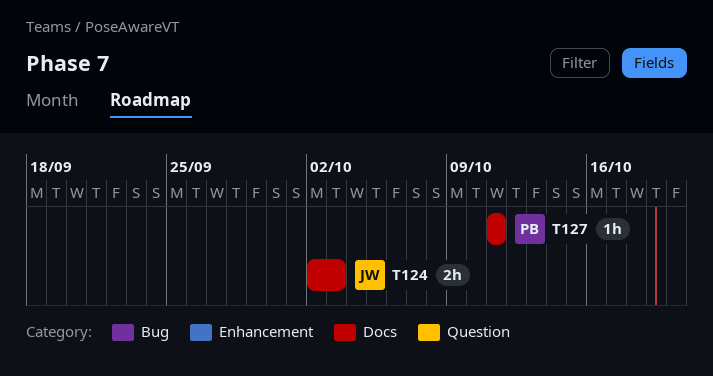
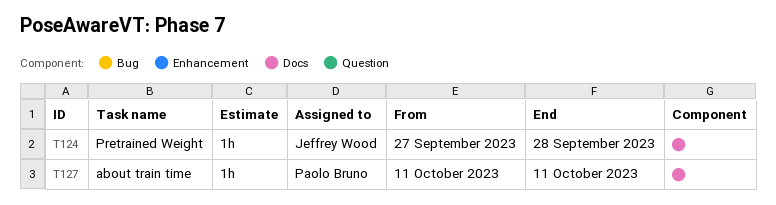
T124, estimate: 2h -> 1h
T124, start: Oct 2 -> Sep 27
T124, due: Oct 3 -> Sep 28

